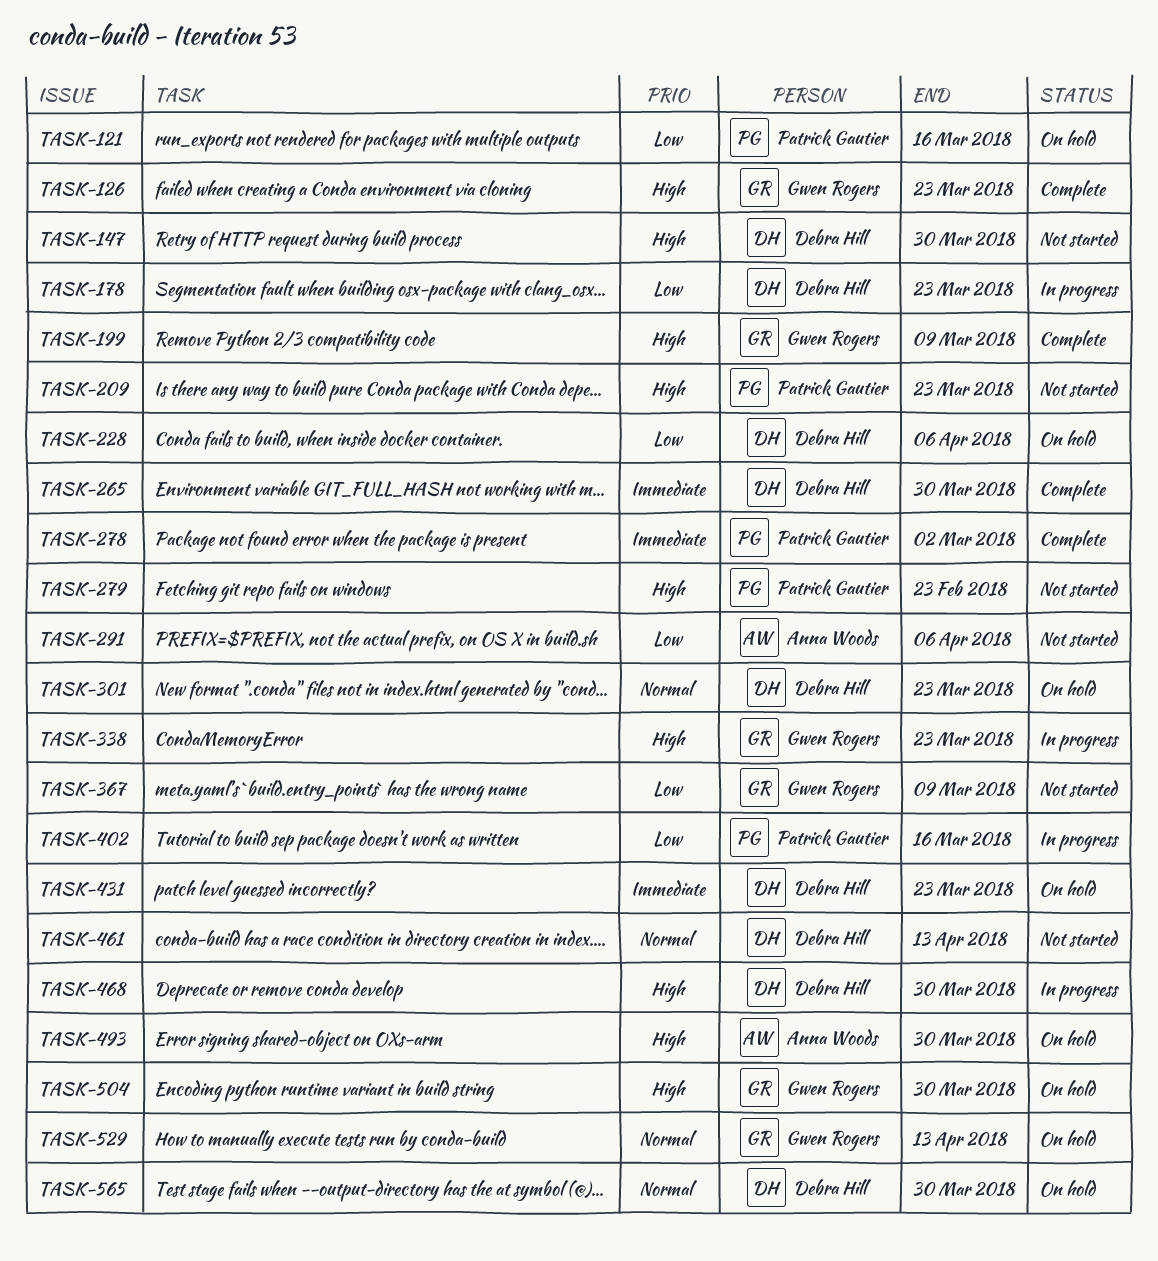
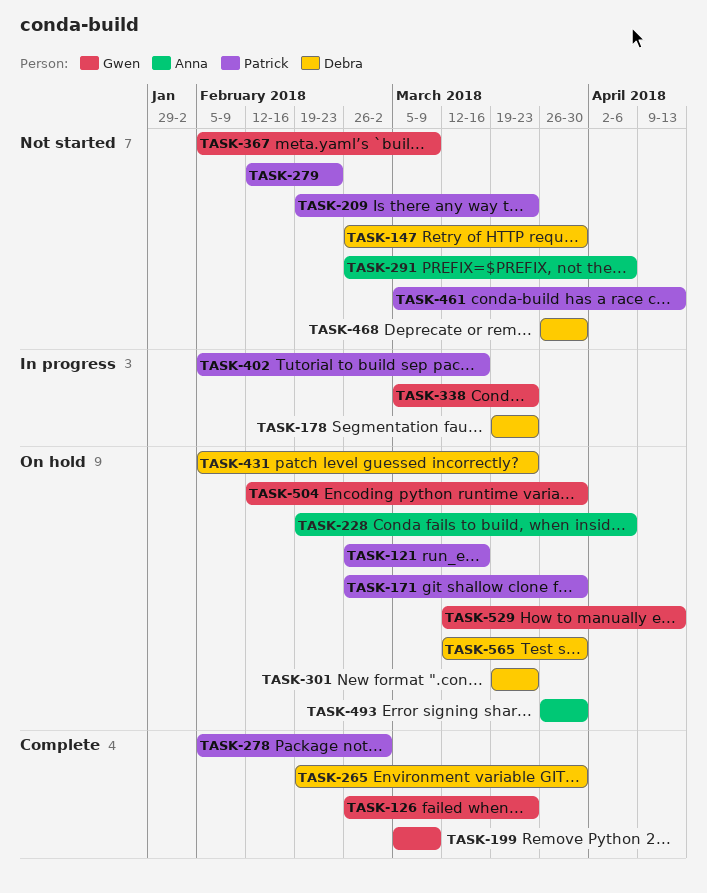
TASK-171: none -> present
TASK-228, owner: Debra Hill -> Anna Woods
TASK-461, owner: Debra Hill -> Patrick Gautier
TASK-468, status: In progress -> Not started

